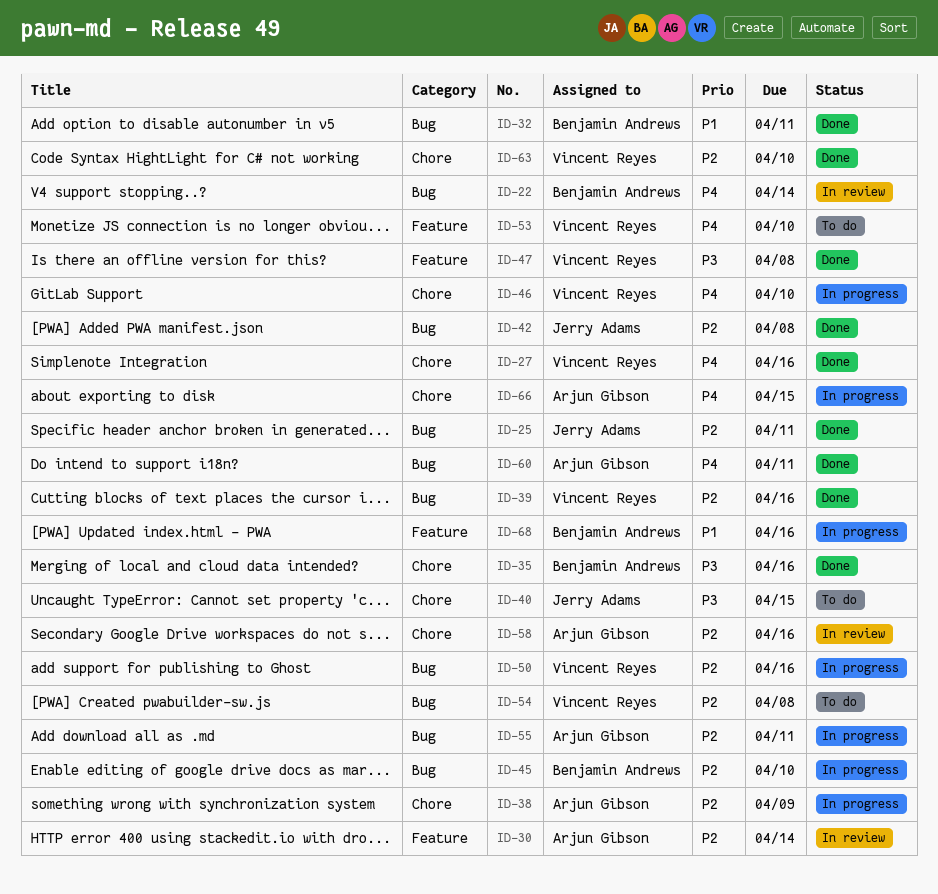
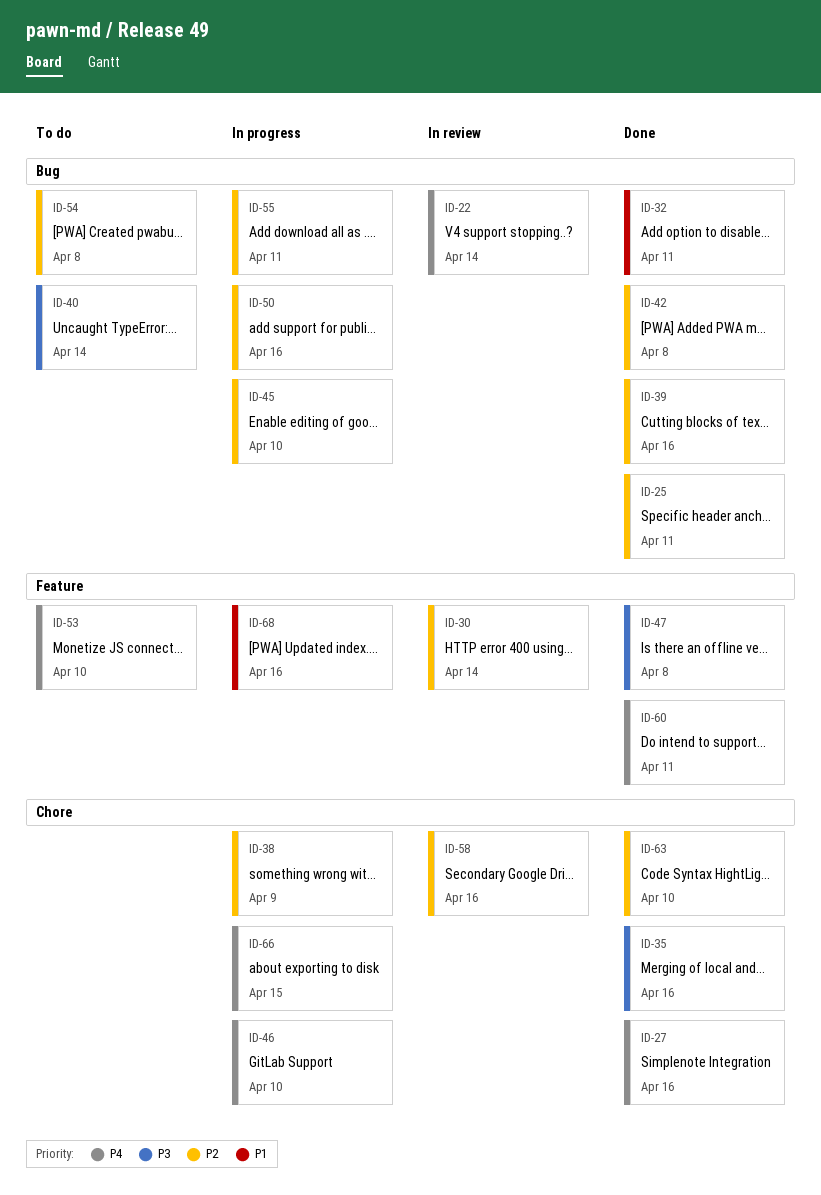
ID-40, label: Chore -> Bug
ID-40, due: Apr 15 -> Apr 14
ID-60, label: Bug -> Feature

